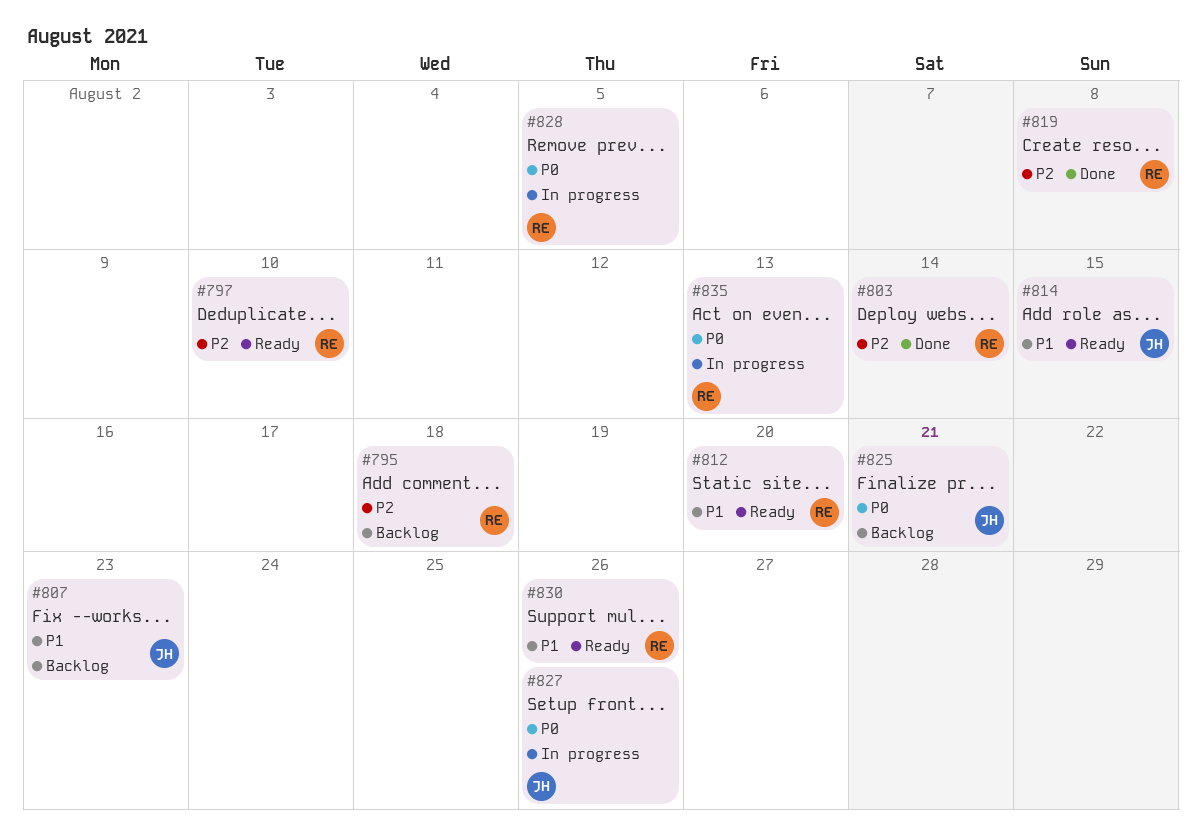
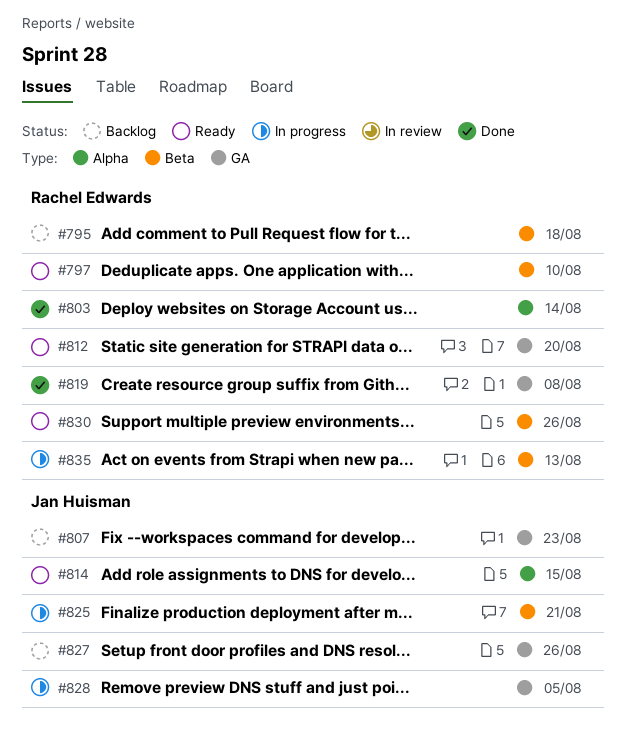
#825, status: Backlog -> In progress
#827, status: In progress -> Backlog
#828, owner: Rachel Edwards -> Jan Huisman

